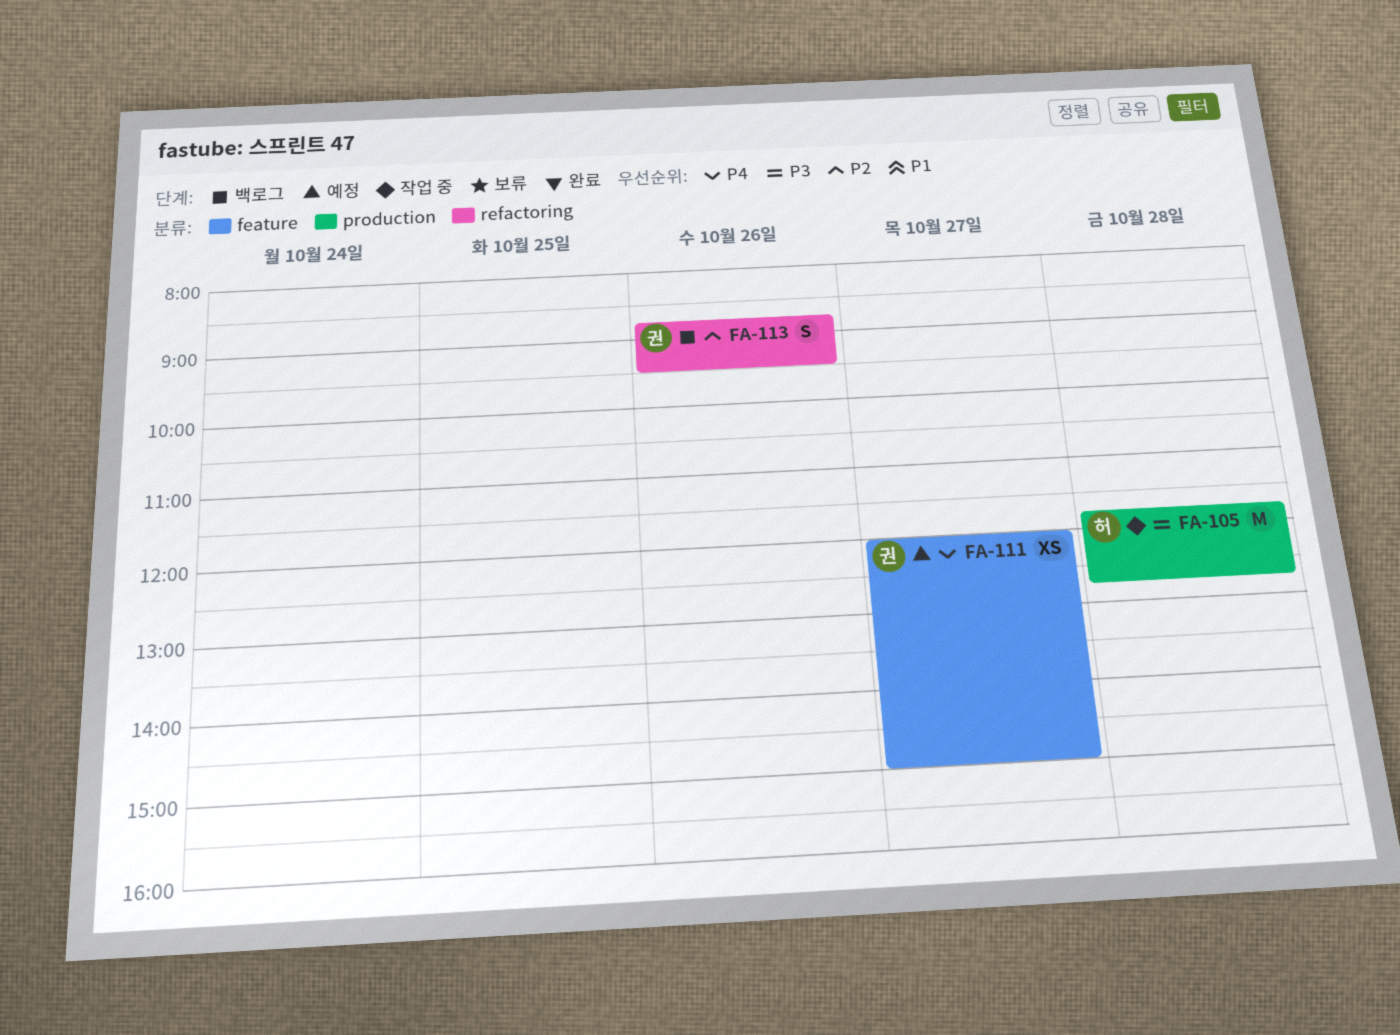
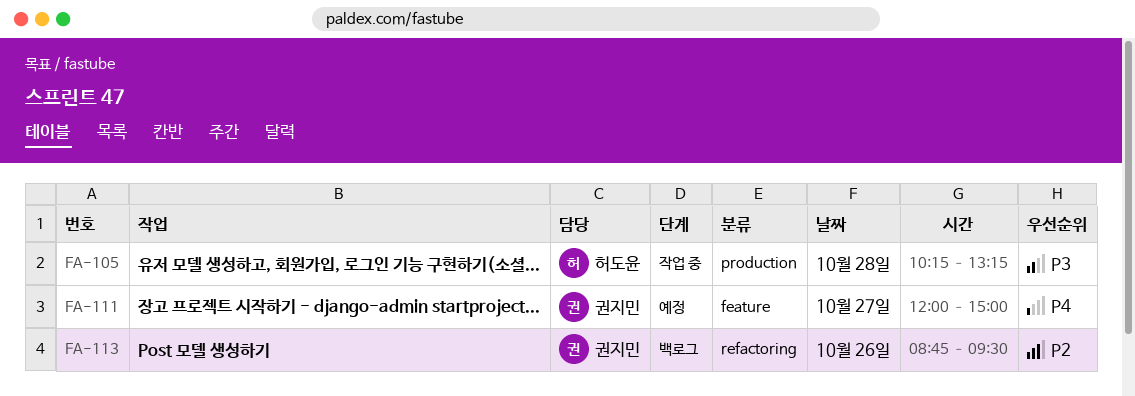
FA-105, begins: 11:45 -> 10:15
FA-105, ends: 12:45 -> 13:15

